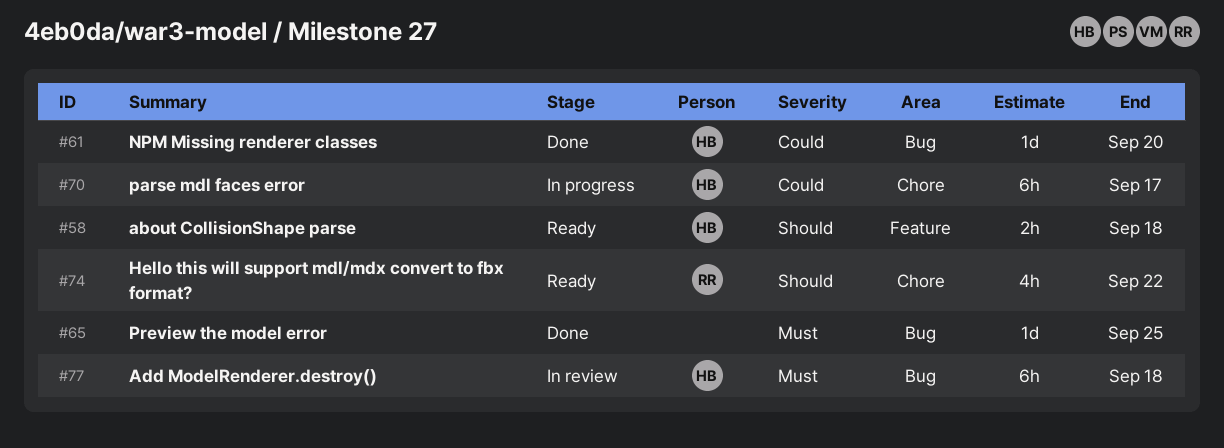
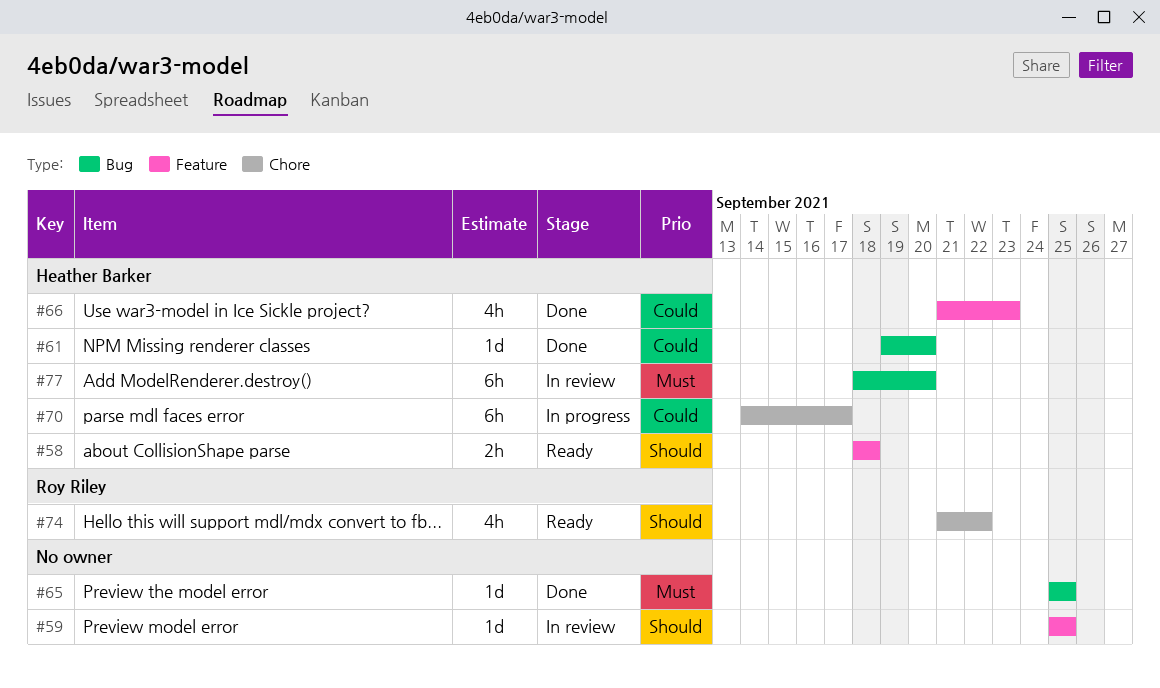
#59: none -> present
#66: none -> present
#77, due: Sep 18 -> Sep 20

